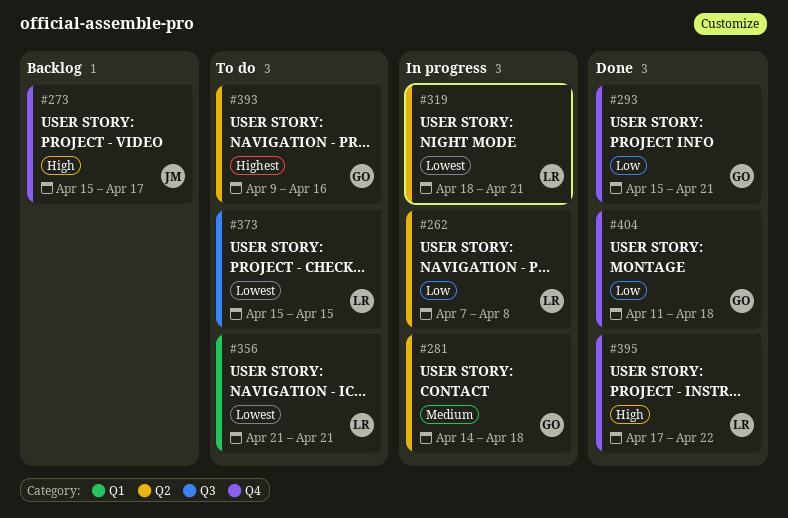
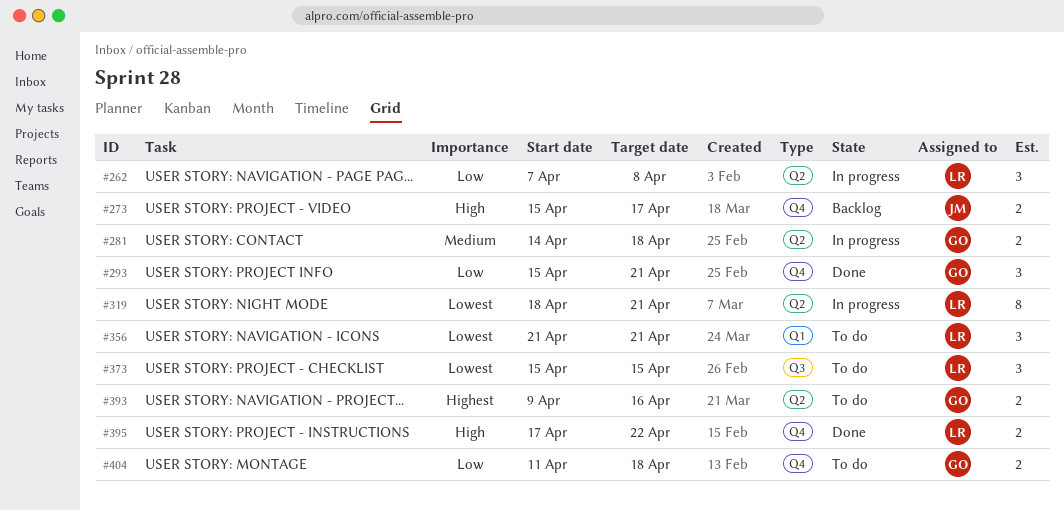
#404, status: Done -> To do

